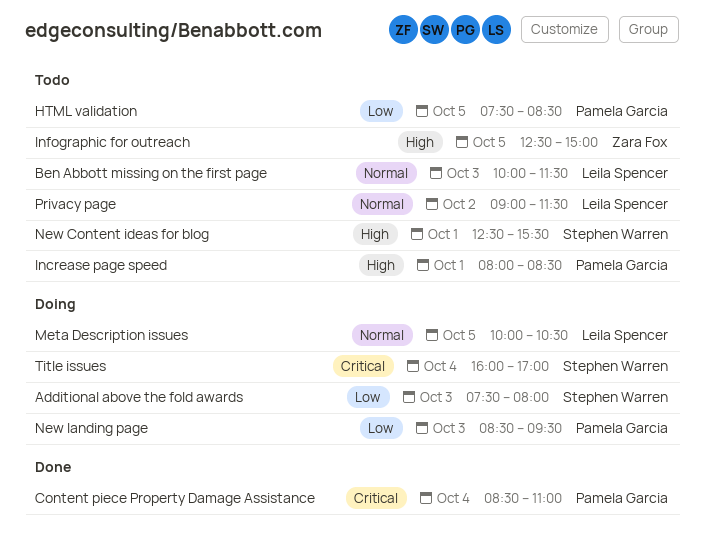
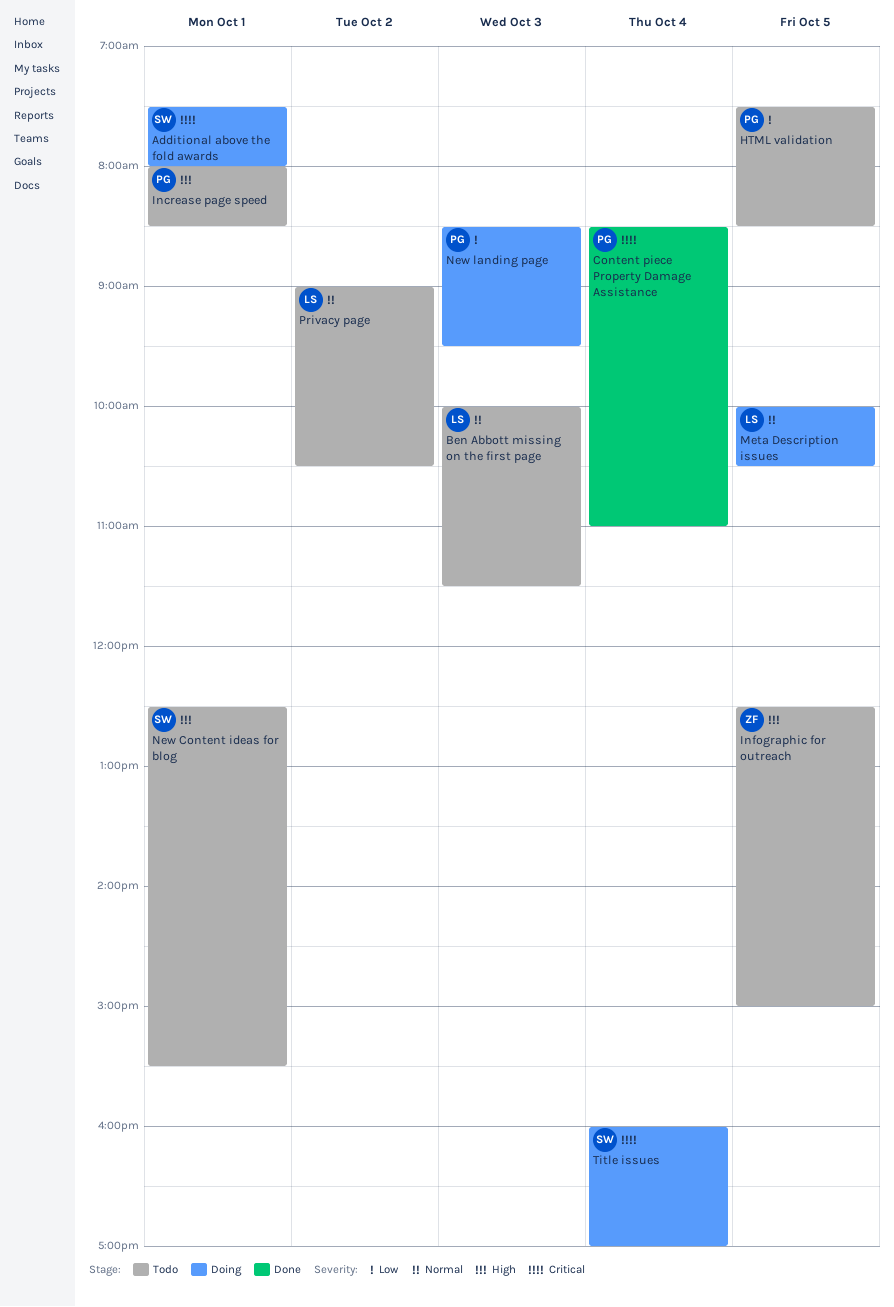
Additional above the fold awards, priority: Low -> Critical
Additional above the fold awards, day: Oct 3 -> Oct 1
Privacy page, ends: 11:30 -> 10:30

